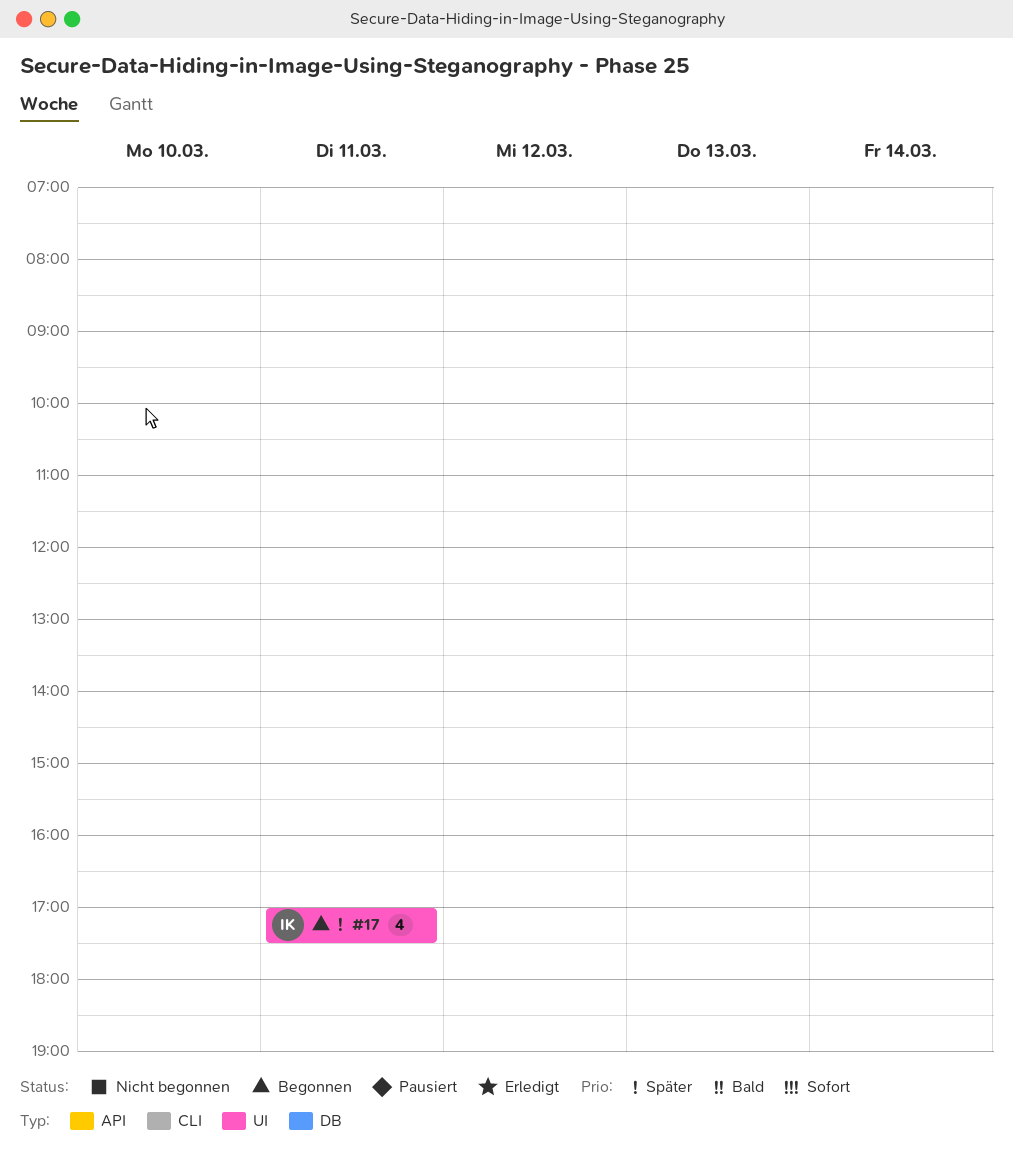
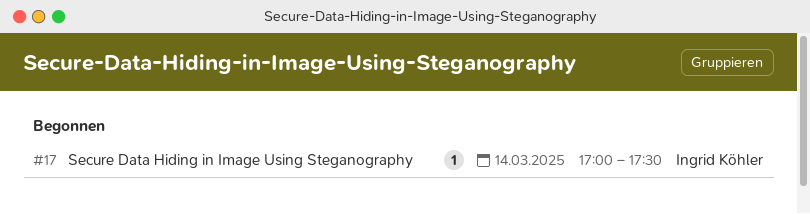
#17, estimate: 4 -> 1
#17, day: Mar 11 -> Mar 14

